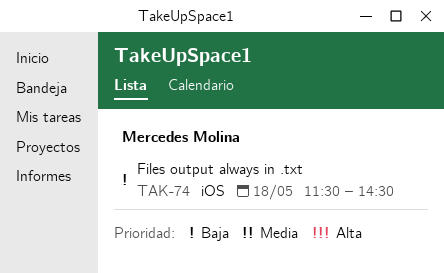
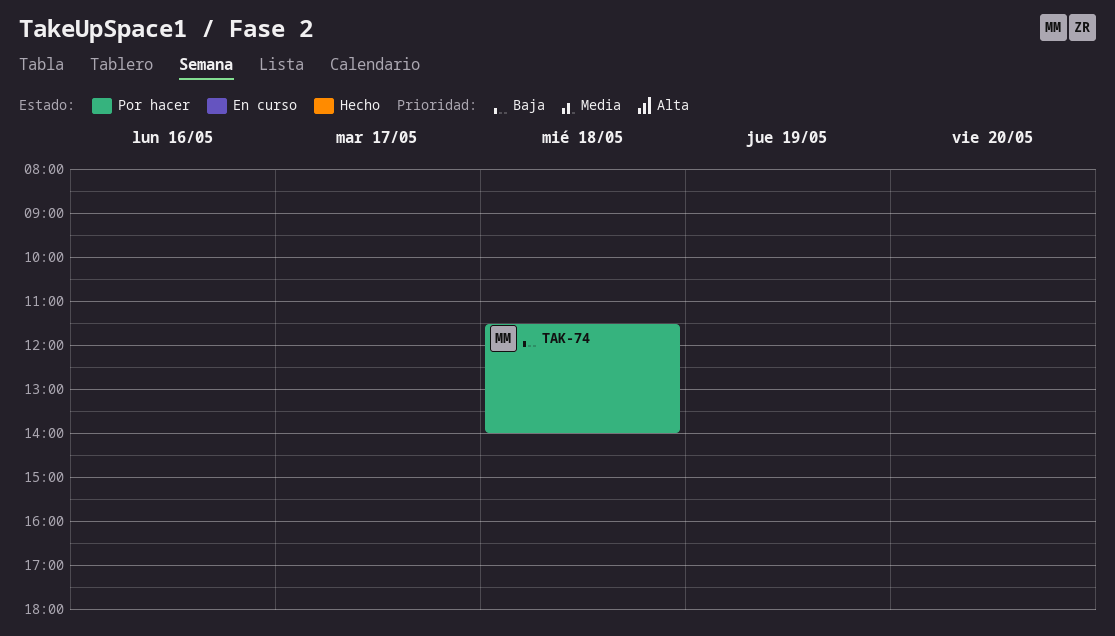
TAK-74, ends: 14:30 -> 14:00

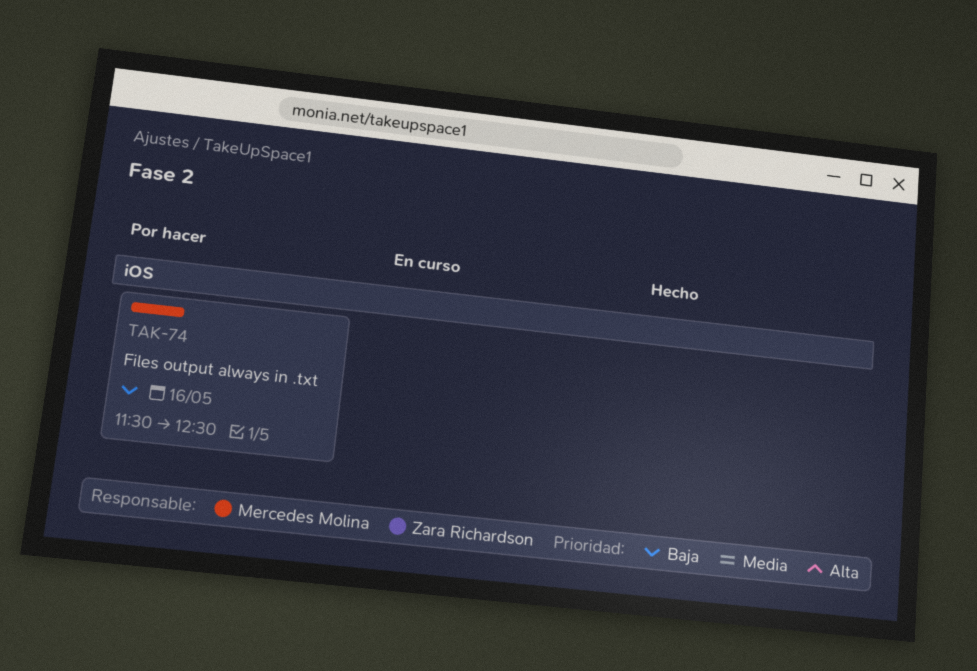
TAK-74, day: May 18 -> May 16
TAK-74, ends: 14:00 -> 12:30

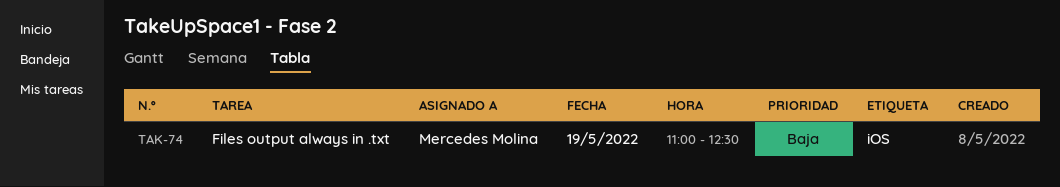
TAK-74, day: May 16 -> May 19
TAK-74, begins: 11:30 -> 11:00

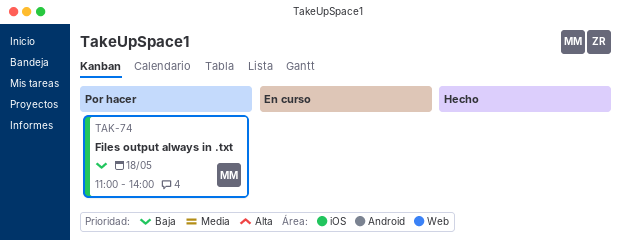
TAK-74, day: May 19 -> May 18
TAK-74, ends: 12:30 -> 14:00

